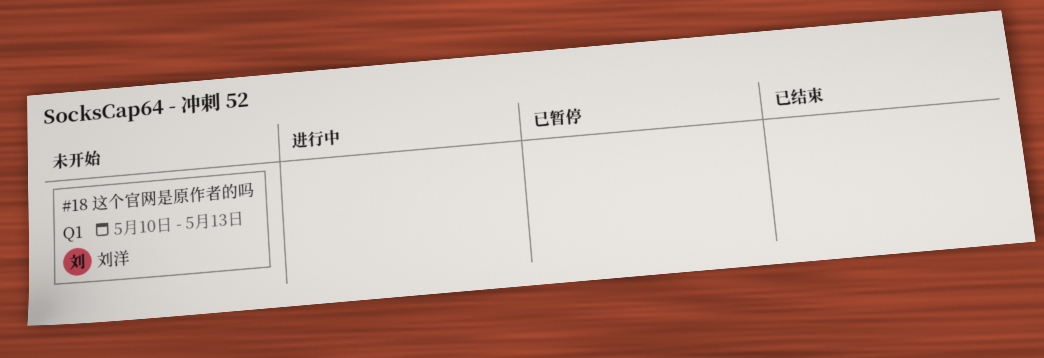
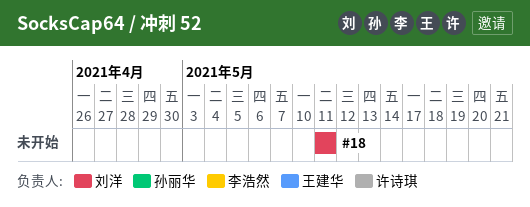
#18, start: May 10 -> May 11
#18, due: May 13 -> May 11

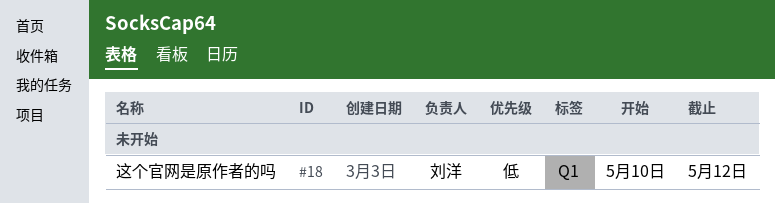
#18, start: May 11 -> May 10
#18, due: May 11 -> May 12

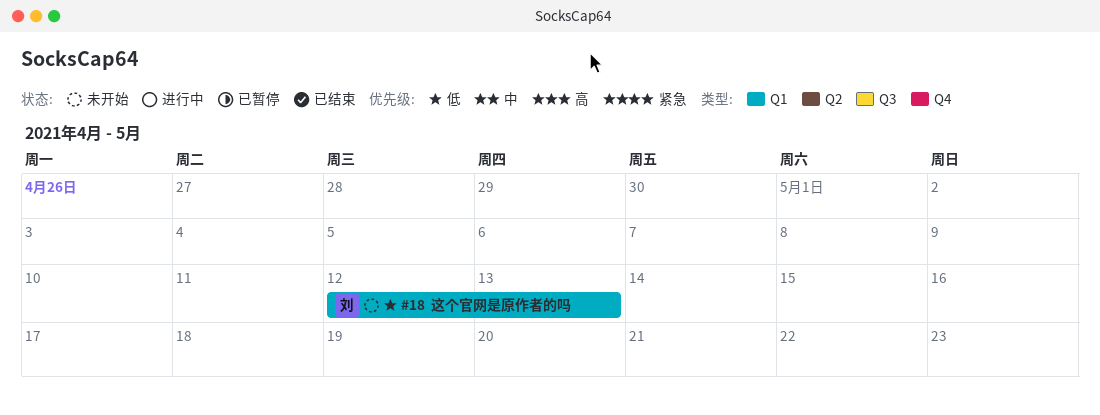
#18, start: May 10 -> May 12
#18, due: May 12 -> May 13

